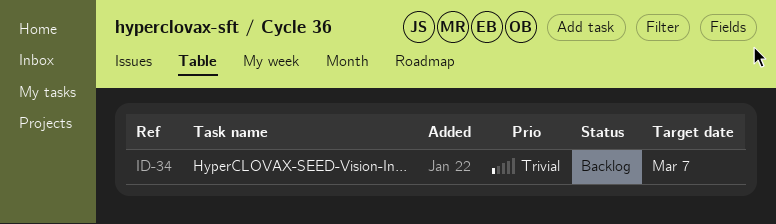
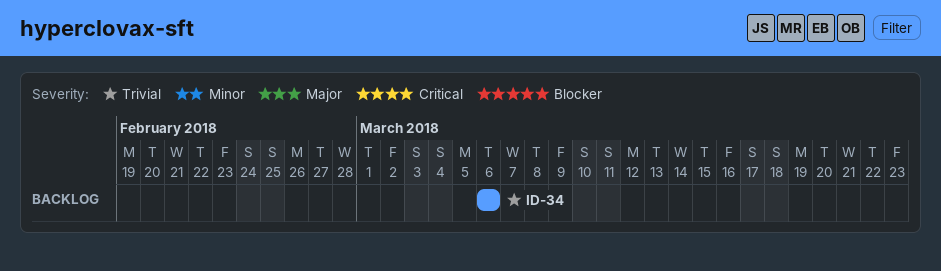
ID-34, due: Mar 7 -> Mar 6

